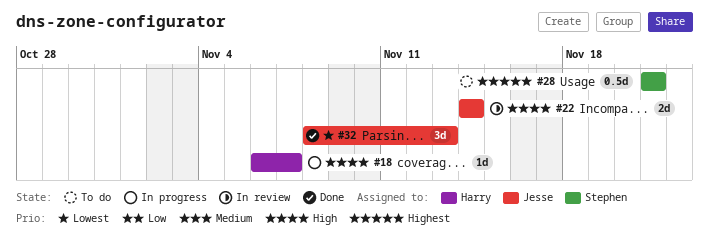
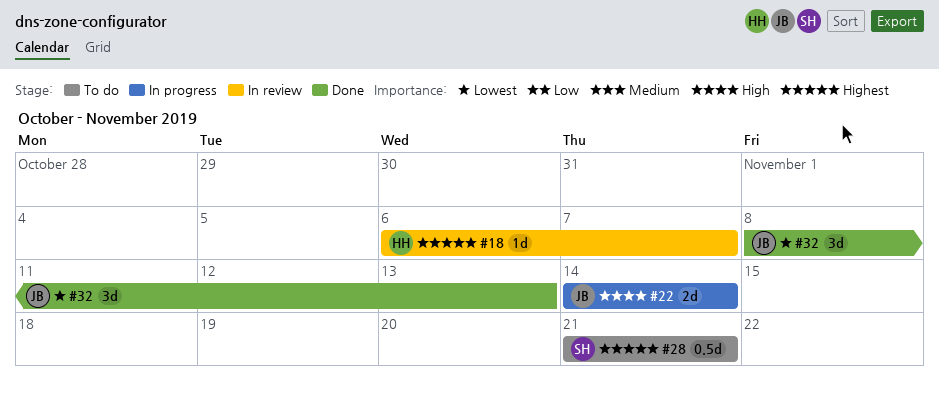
#18, status: In progress -> In review
#18, priority: High -> Highest
#22, status: In review -> In progress

